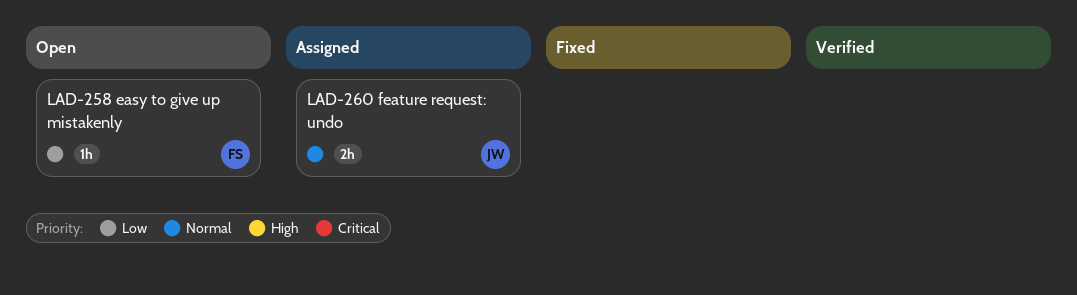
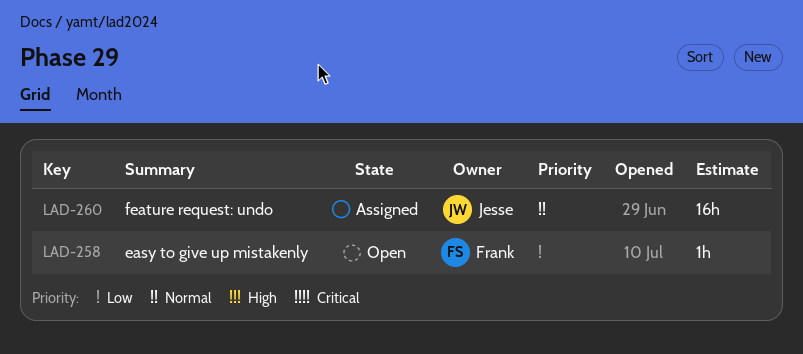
LAD-260, estimate: 2h -> 16h

